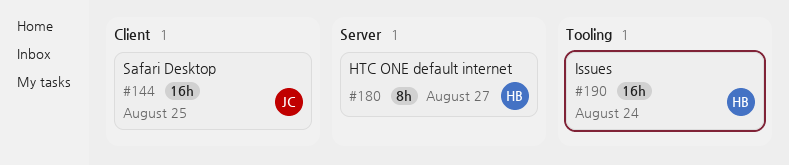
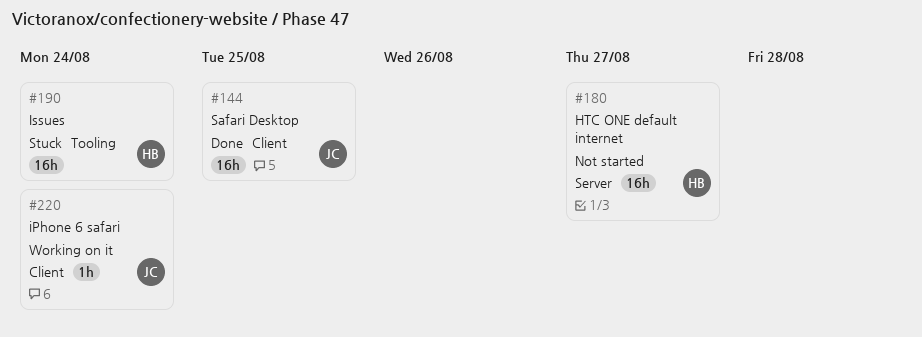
#180, estimate: 8h -> 16h
#220: none -> present

